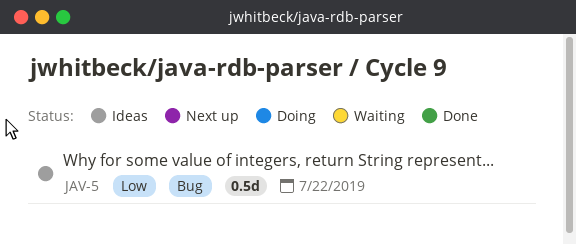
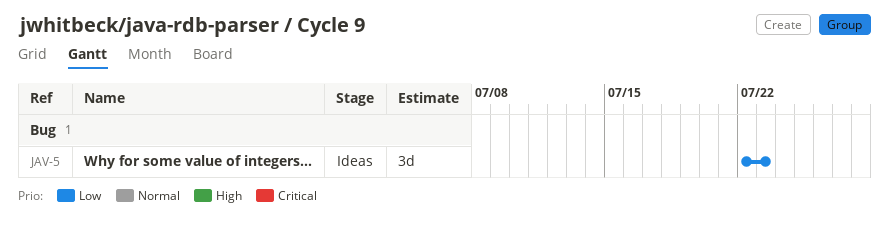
JAV-5, estimate: 0.5d -> 3d
JAV-5, due: Jul 22 -> Jul 23

